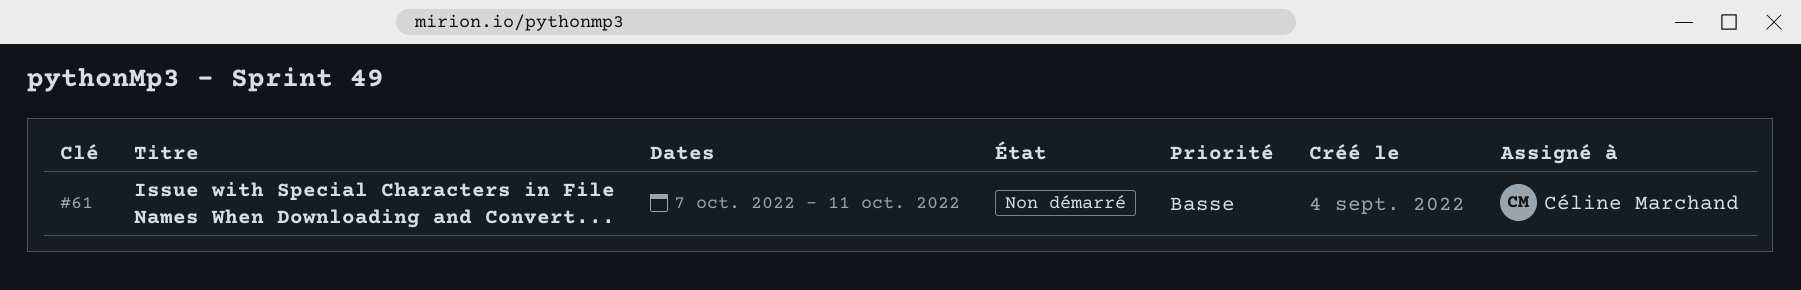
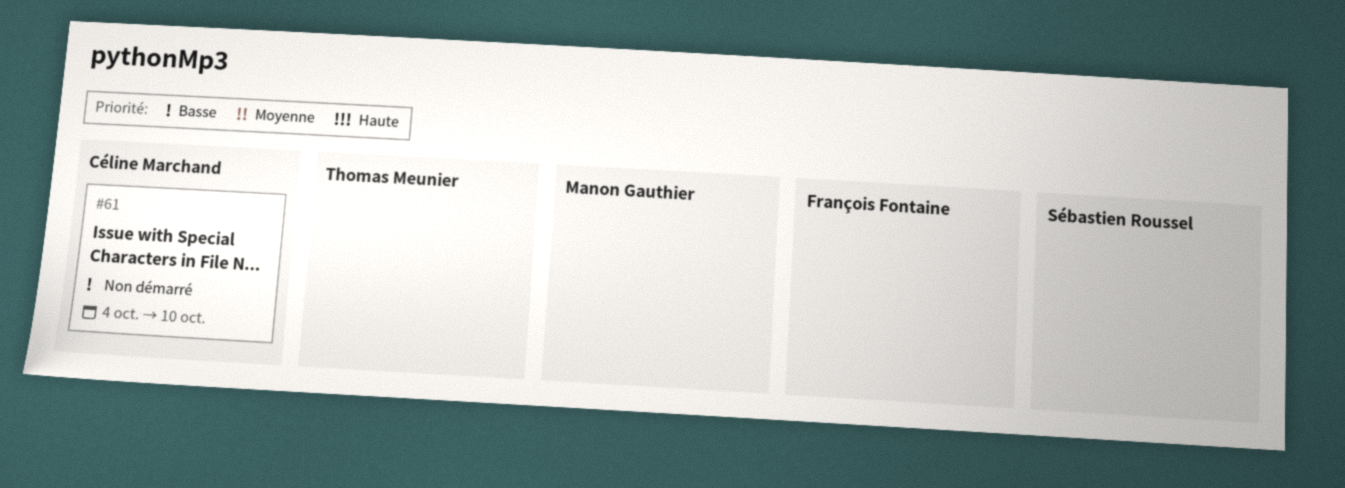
#61, start: Oct 7 -> Oct 4
#61, due: Oct 11 -> Oct 10

